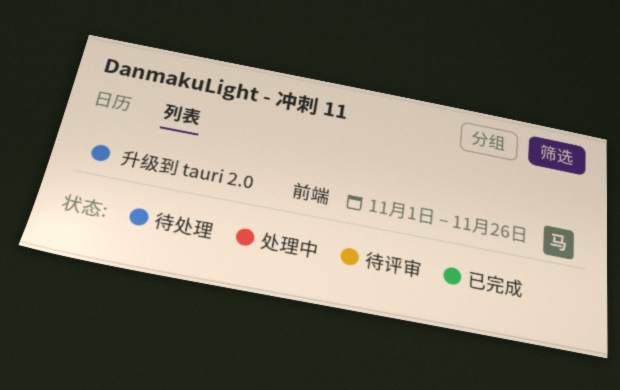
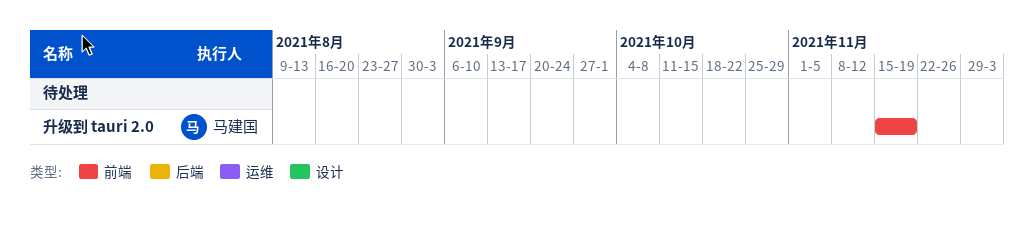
升级到 tauri 2.0, start: Nov 1 -> Nov 15
升级到 tauri 2.0, due: Nov 26 -> Nov 19

